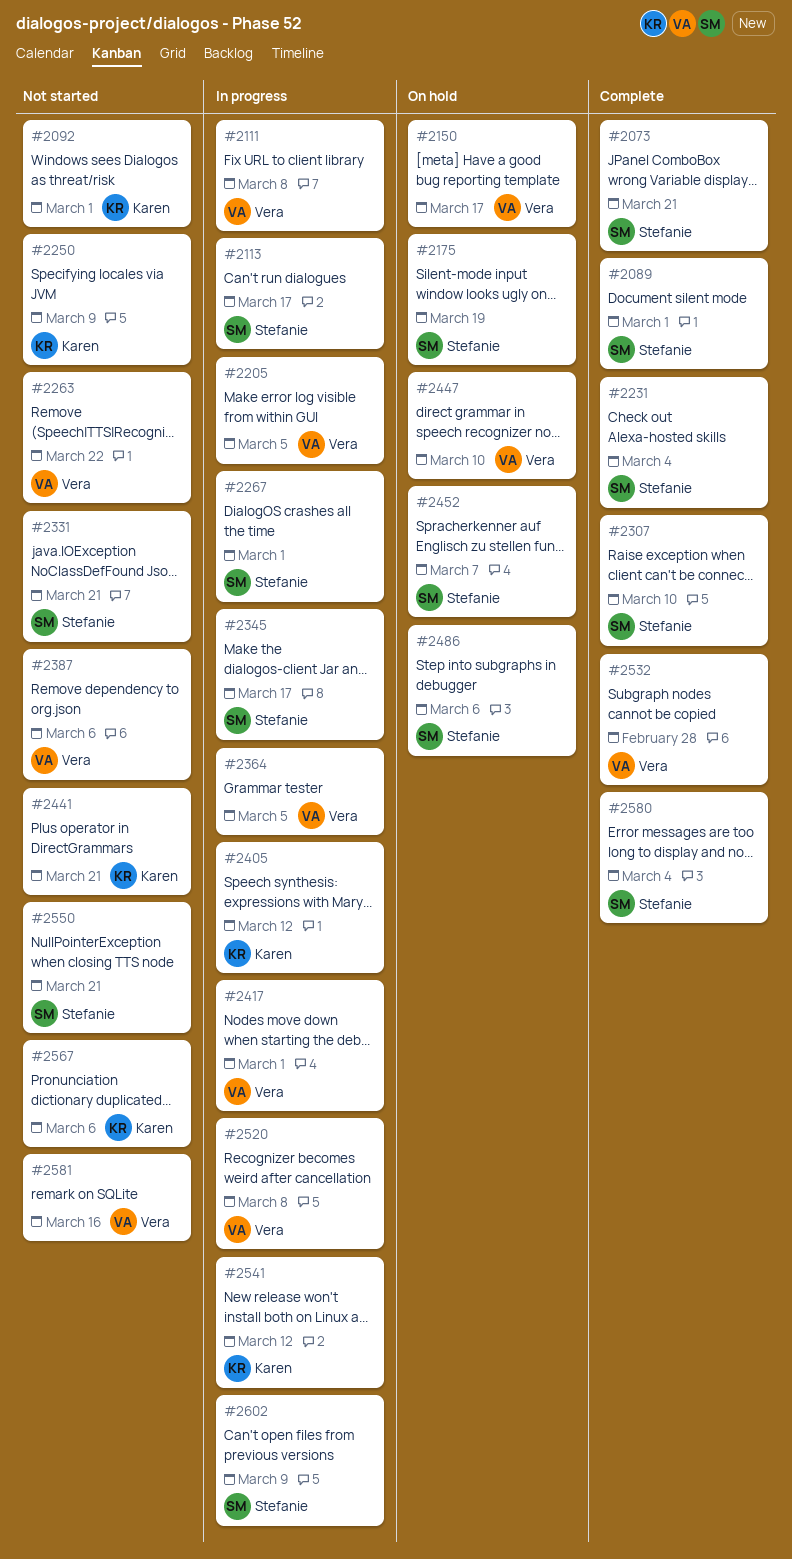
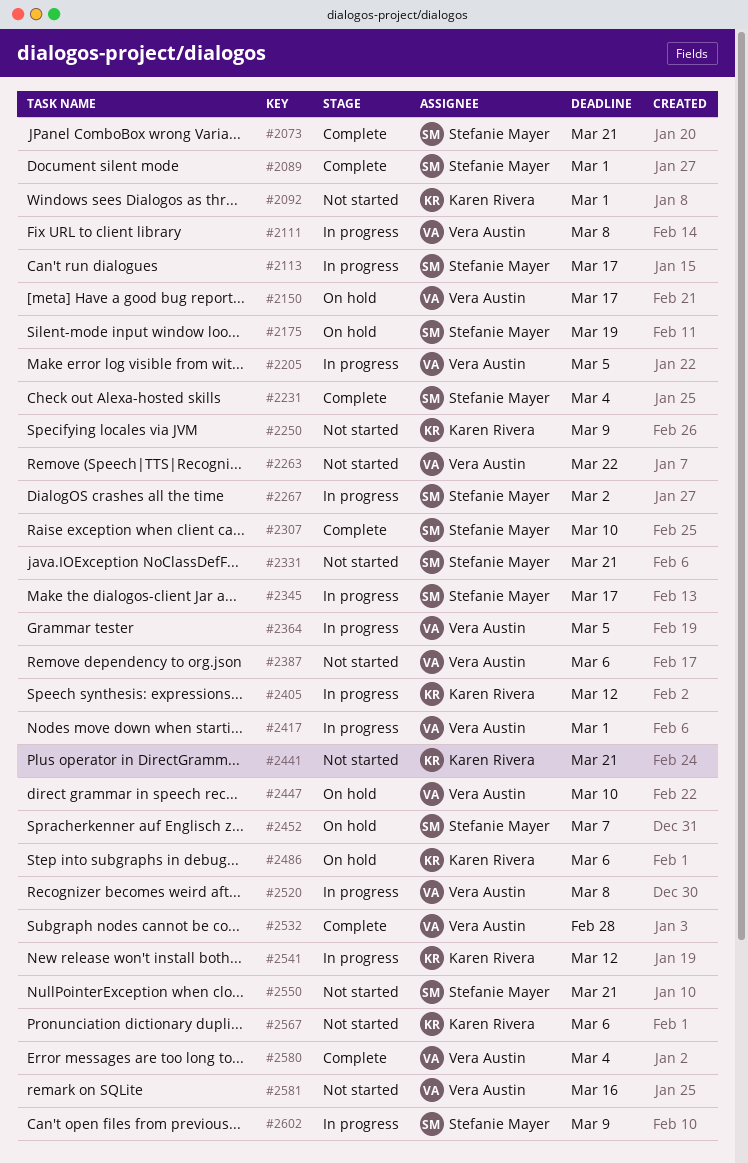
#2267, due: Mar 1 -> Mar 2
#2486, owner: Stefanie Mayer -> Karen Rivera
#2580, owner: Stefanie Mayer -> Vera Austin

